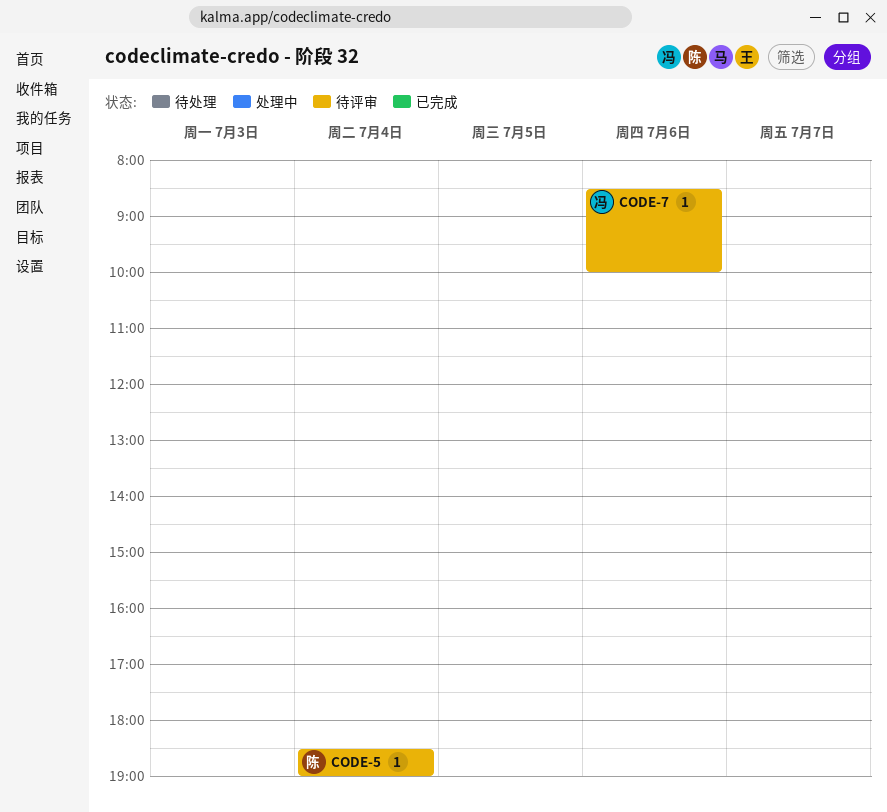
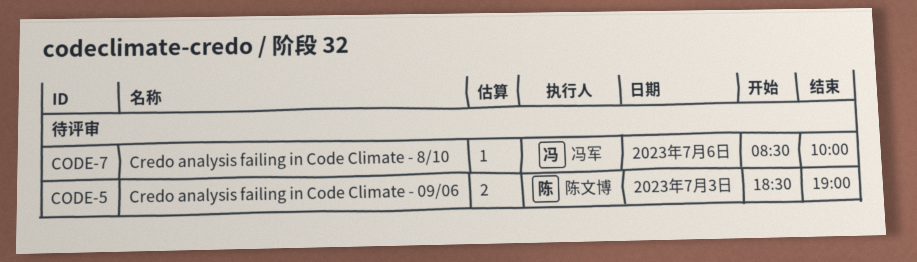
CODE-5, estimate: 1 -> 2
CODE-5, day: Jul 4 -> Jul 3

